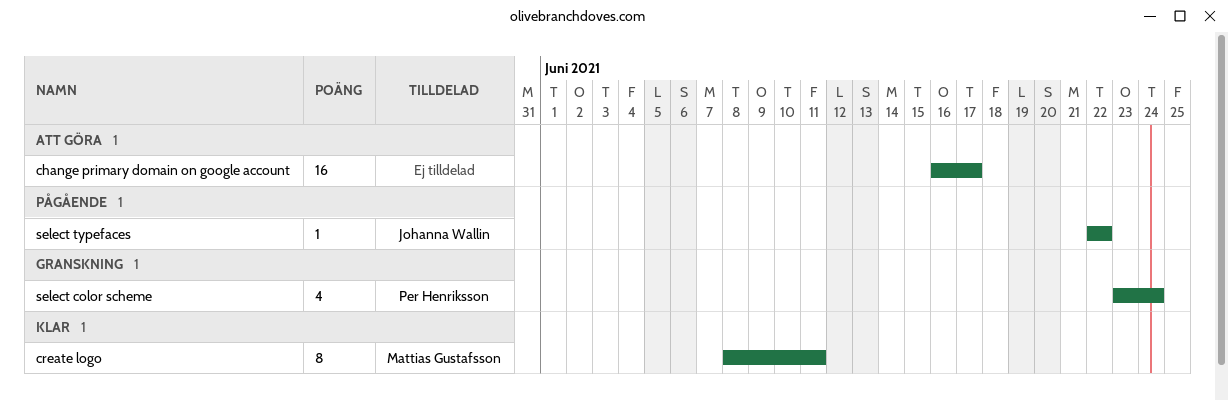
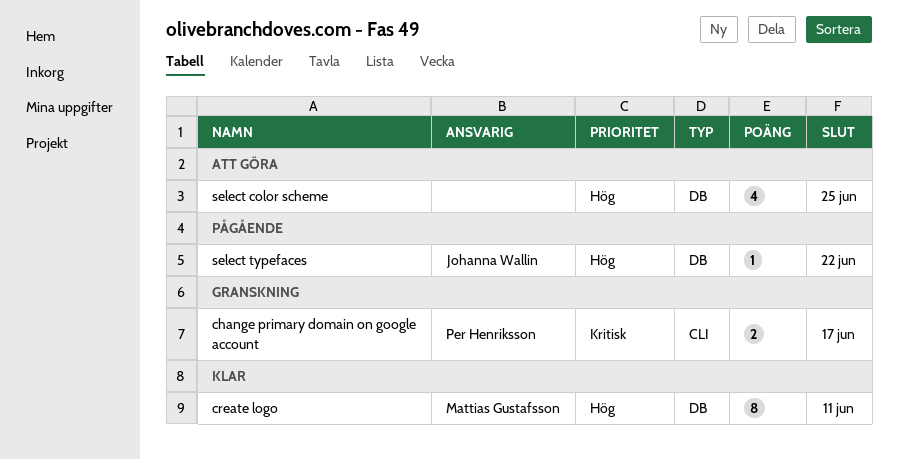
change primary domain on google account, status: Att göra -> Granskning
change primary domain on google account, owner: none -> Per Henriksson
change primary domain on google account, estimate: 16 -> 2
select color scheme, status: Granskning -> Att göra
select color scheme, owner: Per Henriksson -> none
select color scheme, due: Jun 24 -> Jun 25

